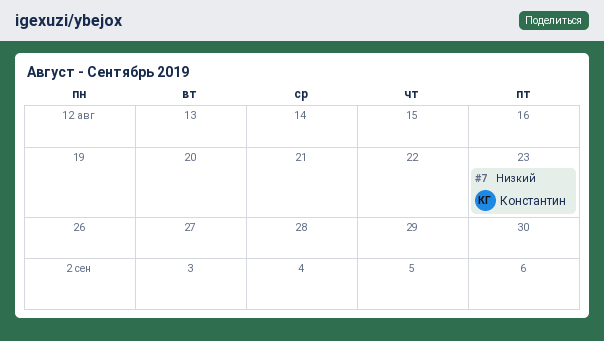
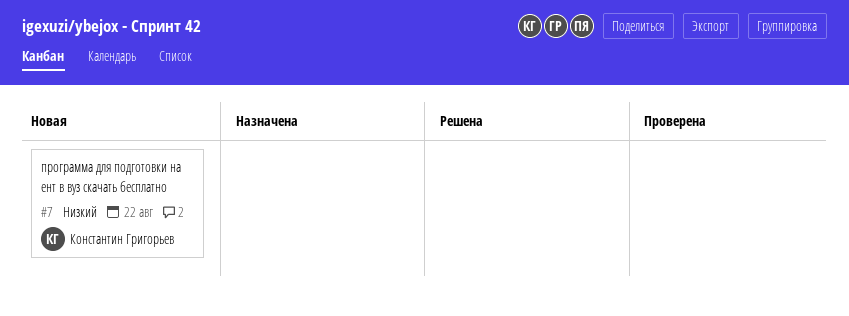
#7, due: Aug 23 -> Aug 22

